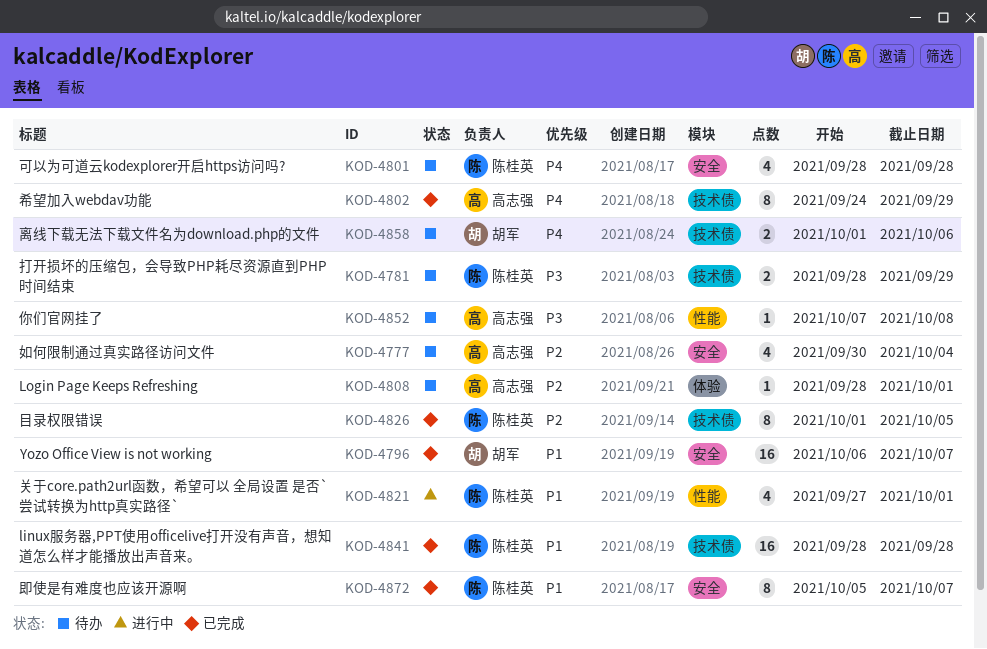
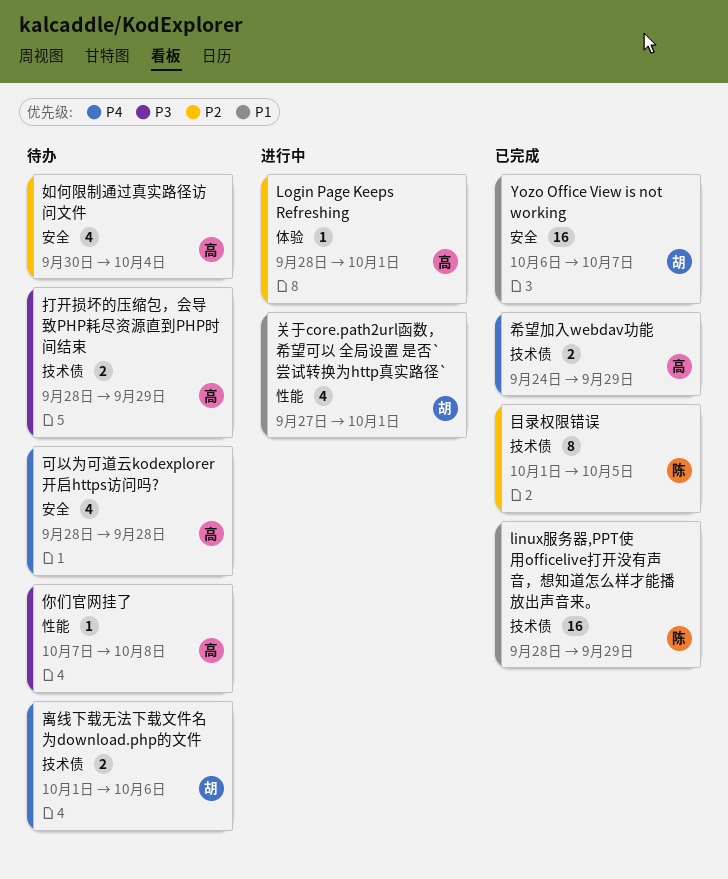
linux服务器,PPT使用officelive打开没有声音，想知道怎么样才能播放出声音来。, due: Sep 28 -> Sep 29
Login Page Keeps Refreshing, status: 待办 -> 进行中
关于core.path2url函数，希望可以 全局设置 是否`尝试转换为http真实路径`, owner: 陈桂英 -> 胡军
即使是有难度也应该开源啊: present -> none
可以为可道云kodexplorer开启https访问吗?, owner: 陈桂英 -> 高志强
希望加入webdav功能, estimate: 8 -> 2
打开损坏的压缩包，会导致PHP耗尽资源直到PHP时间结束, owner: 陈桂英 -> 高志强

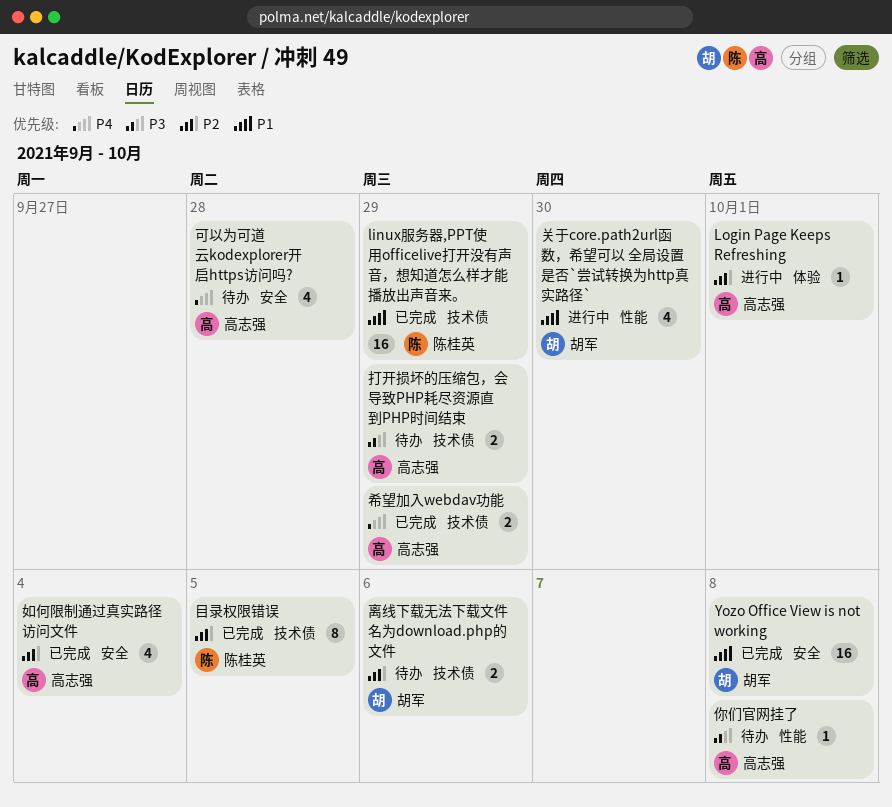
Yozo Office View is not working, due: Oct 7 -> Oct 8
关于core.path2url函数，希望可以 全局设置 是否`尝试转换为http真实路径`, due: Oct 1 -> Sep 30
如何限制通过真实路径访问文件, status: 待办 -> 已完成
离线下载无法下载文件名为download.php的文件, priority: P4 -> P2

